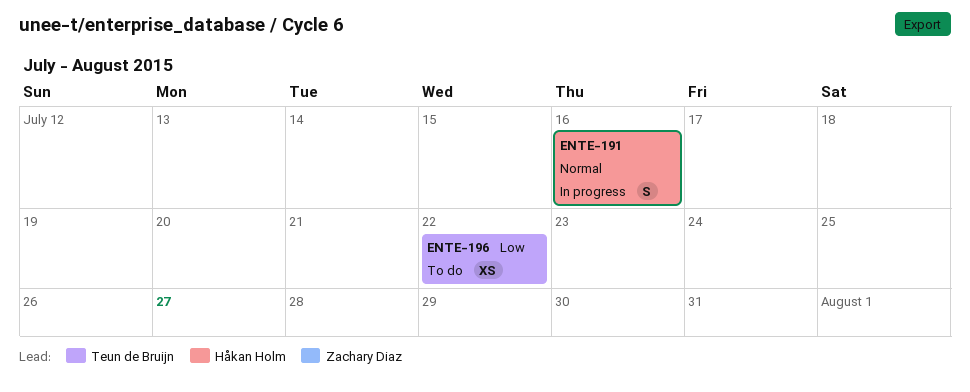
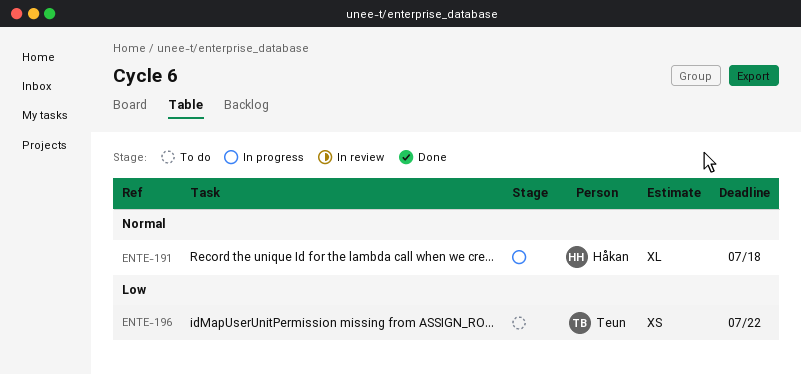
ENTE-191, estimate: S -> XL
ENTE-191, due: Jul 16 -> Jul 18

